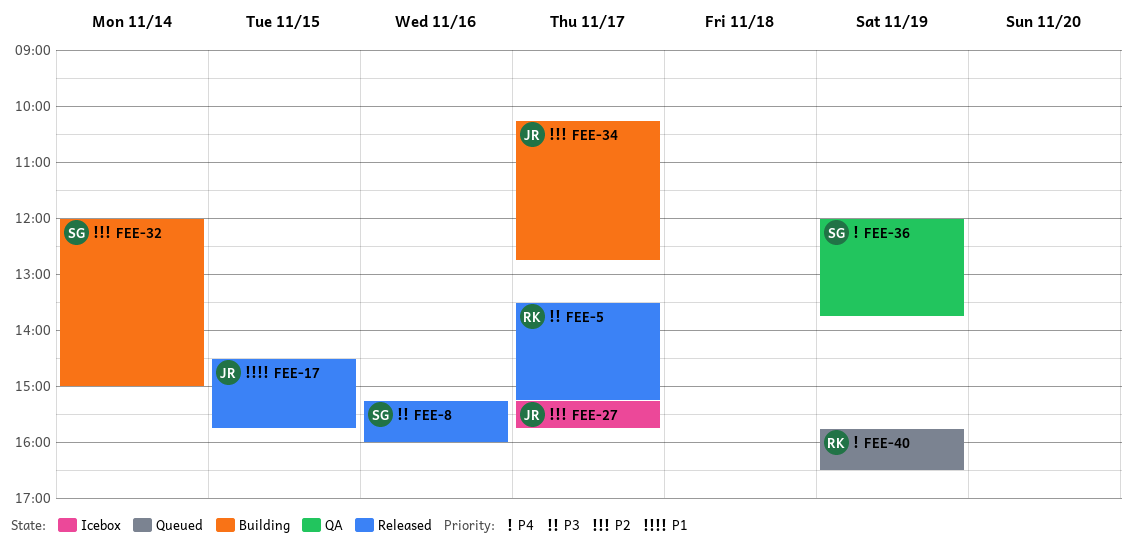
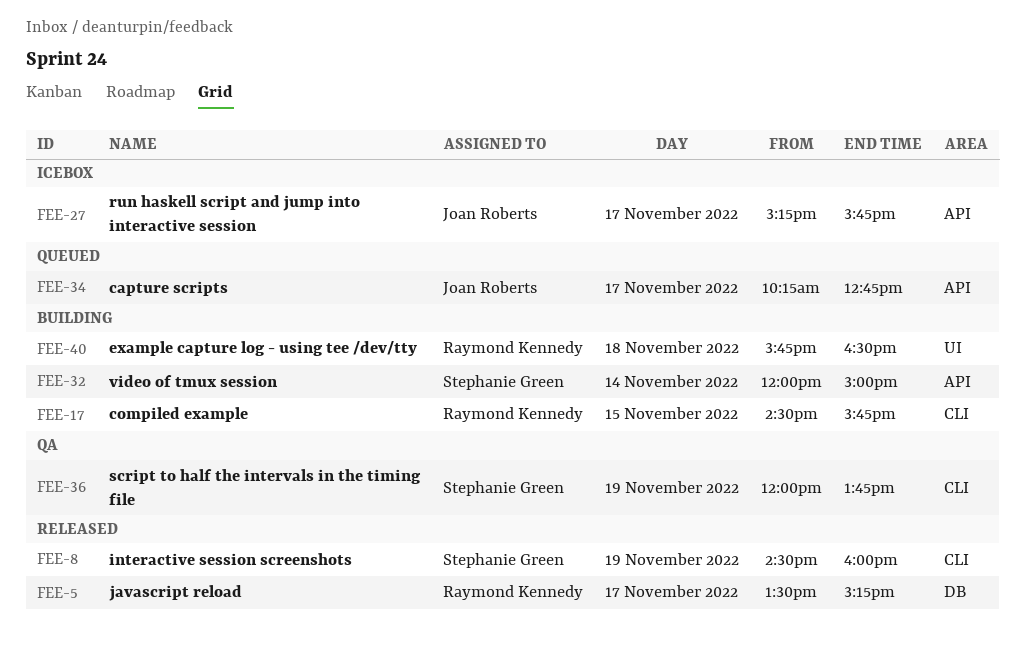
FEE-8, day: Nov 16 -> Nov 19
FEE-8, begins: 15:15 -> 14:30
FEE-17, status: Released -> Building
FEE-17, owner: Joan Roberts -> Raymond Kennedy
FEE-34, status: Building -> Queued
FEE-40, status: Queued -> Building
FEE-40, day: Nov 19 -> Nov 18

